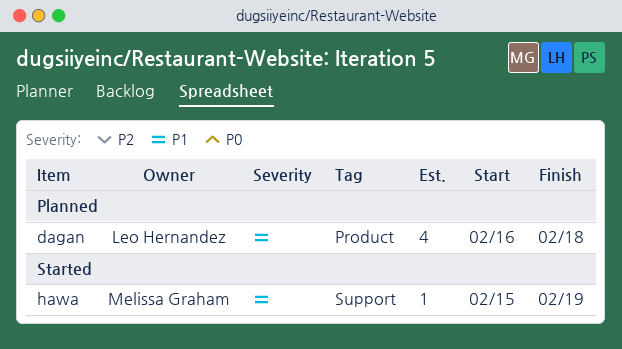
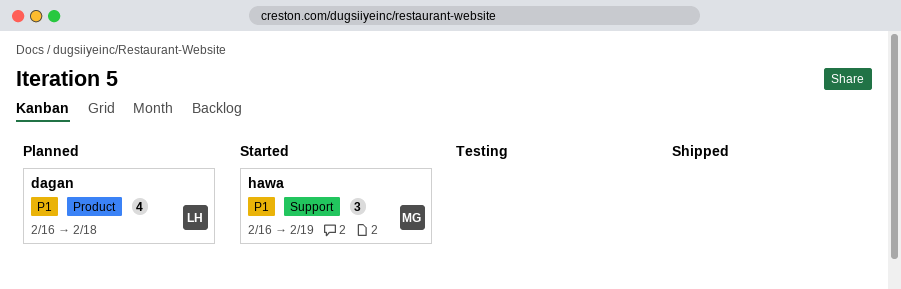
hawa, estimate: 1 -> 3
hawa, start: Feb 15 -> Feb 16

